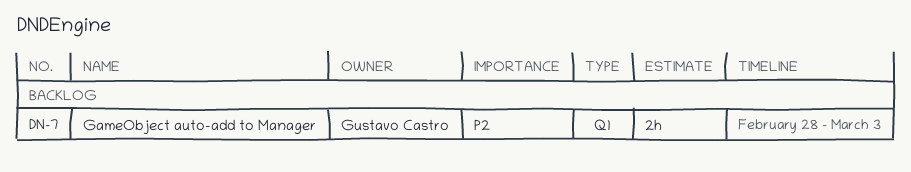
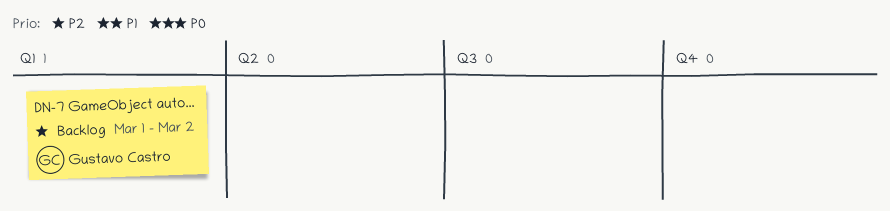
DN-7, start: Feb 28 -> Mar 1
DN-7, due: Mar 3 -> Mar 2

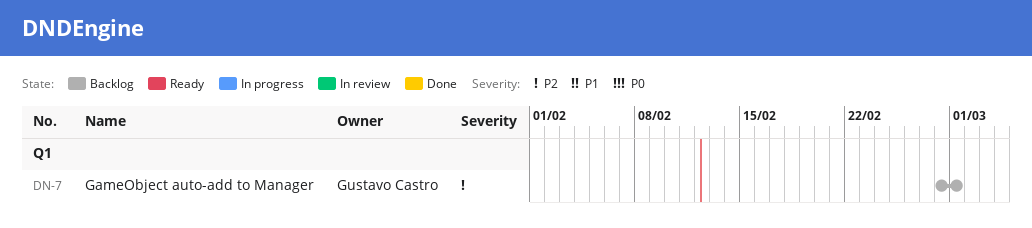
DN-7, start: Mar 1 -> Feb 28
DN-7, due: Mar 2 -> Mar 1

